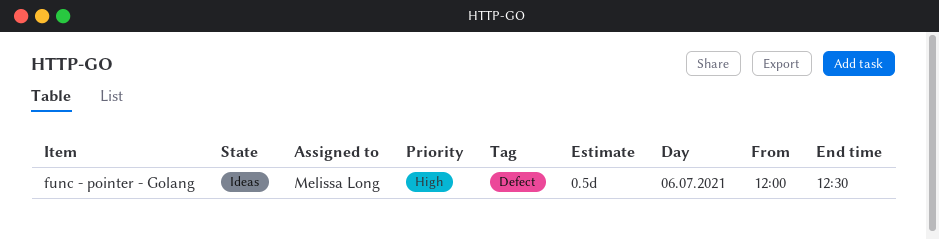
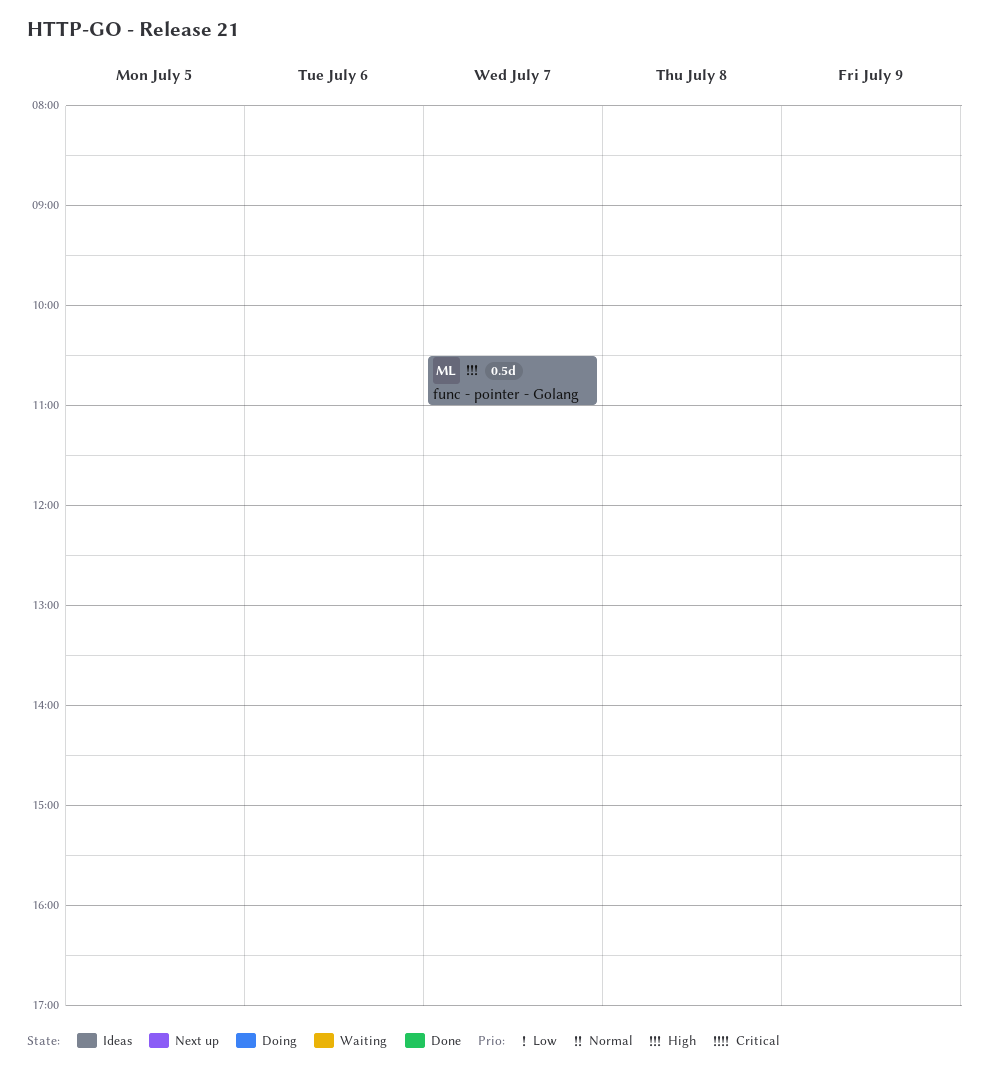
func - pointer - Golang, day: Jul 6 -> Jul 7
func - pointer - Golang, begins: 12:00 -> 10:30
func - pointer - Golang, ends: 12:30 -> 11:00

